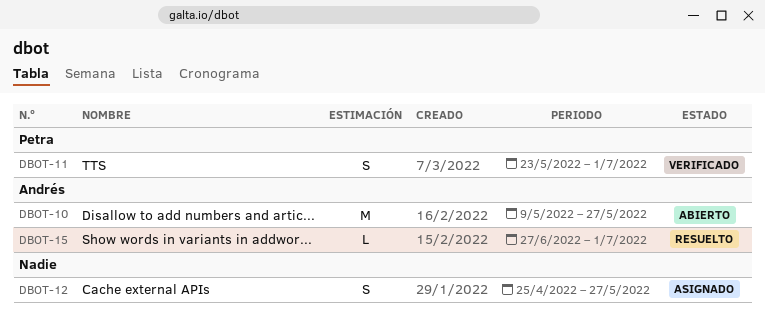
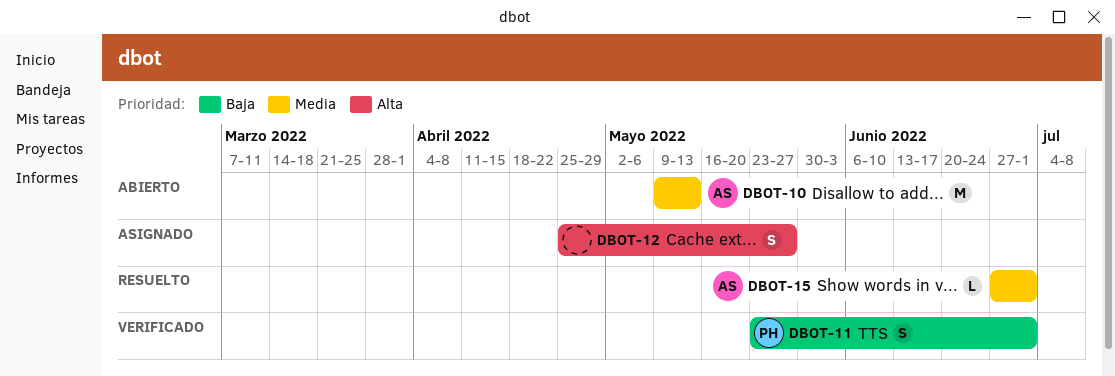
DBOT-10, due: May 27 -> May 13

